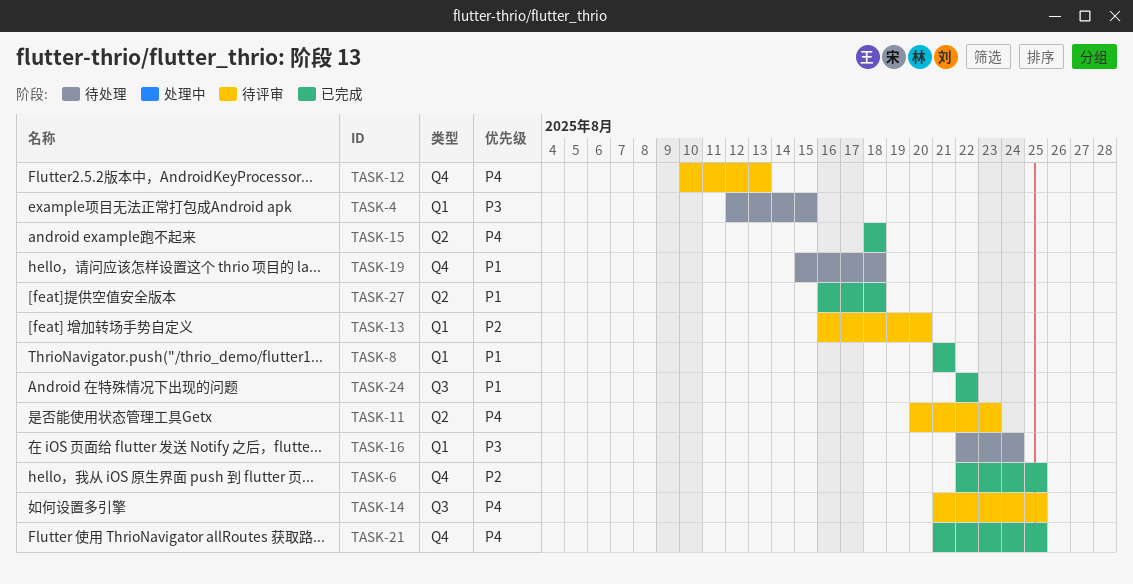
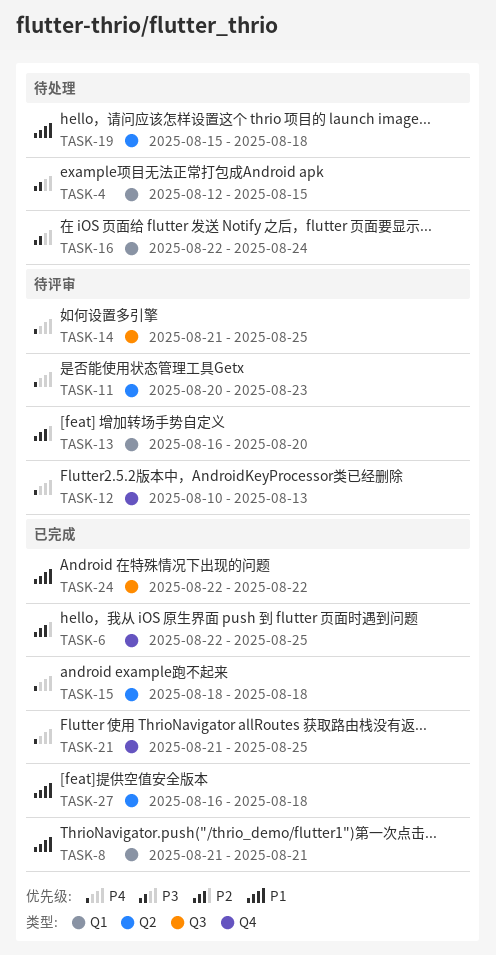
TASK-19, label: Q4 -> Q2

